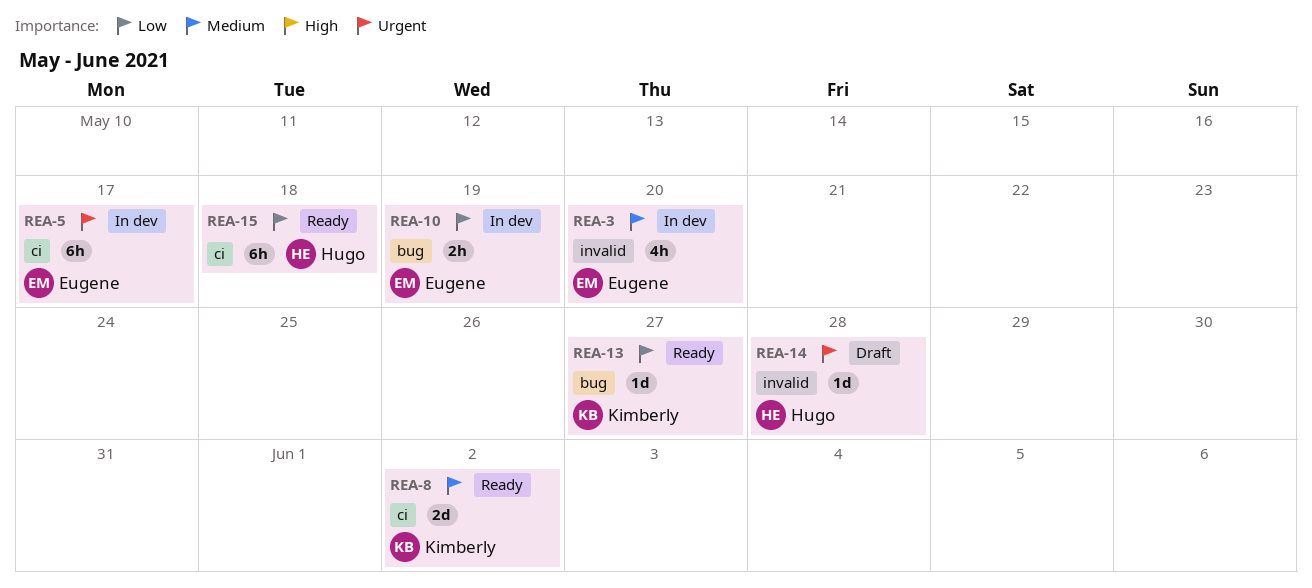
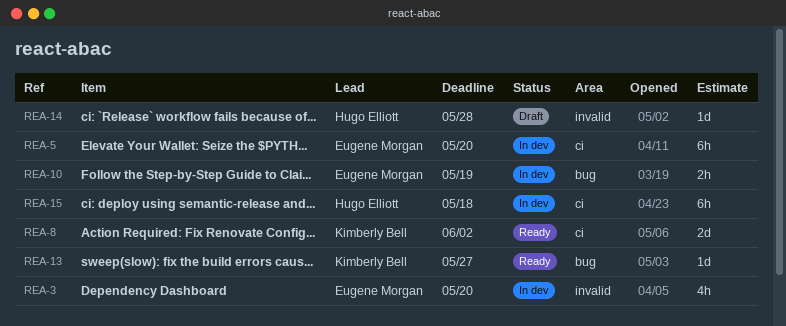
REA-5, due: May 17 -> May 20
REA-15, status: Ready -> In dev

